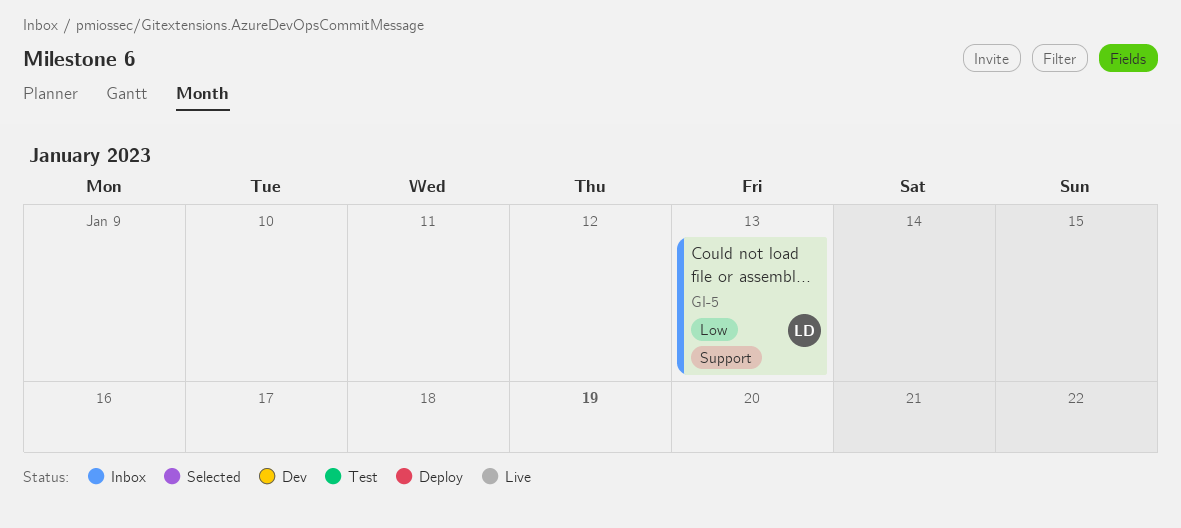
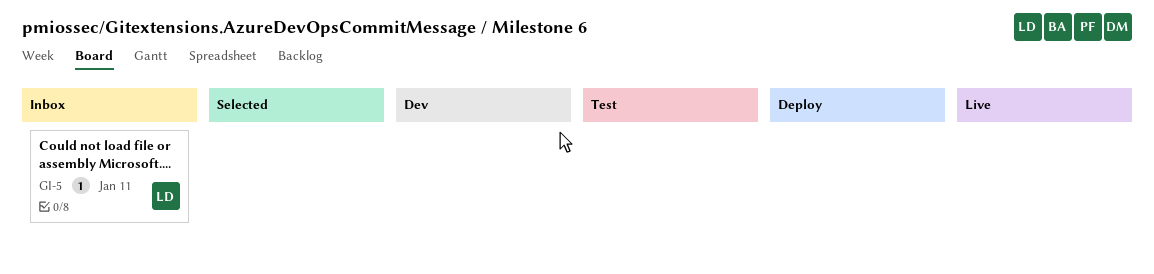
GI-5, due: Jan 13 -> Jan 11

